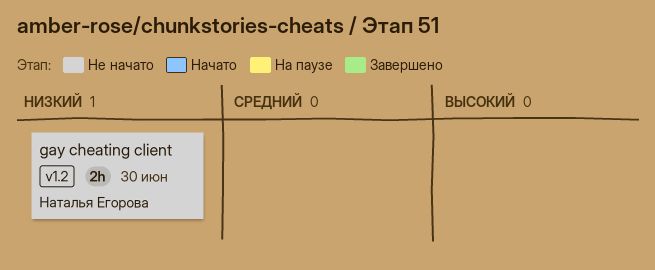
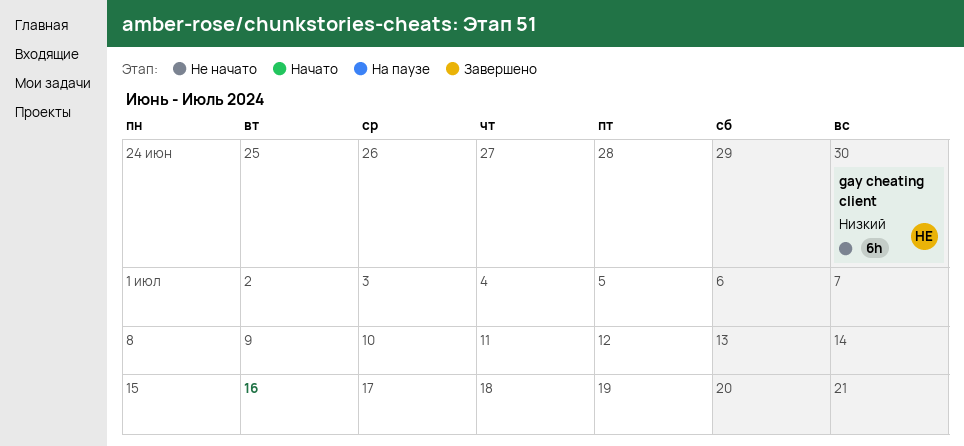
gay cheating client, estimate: 2h -> 6h

